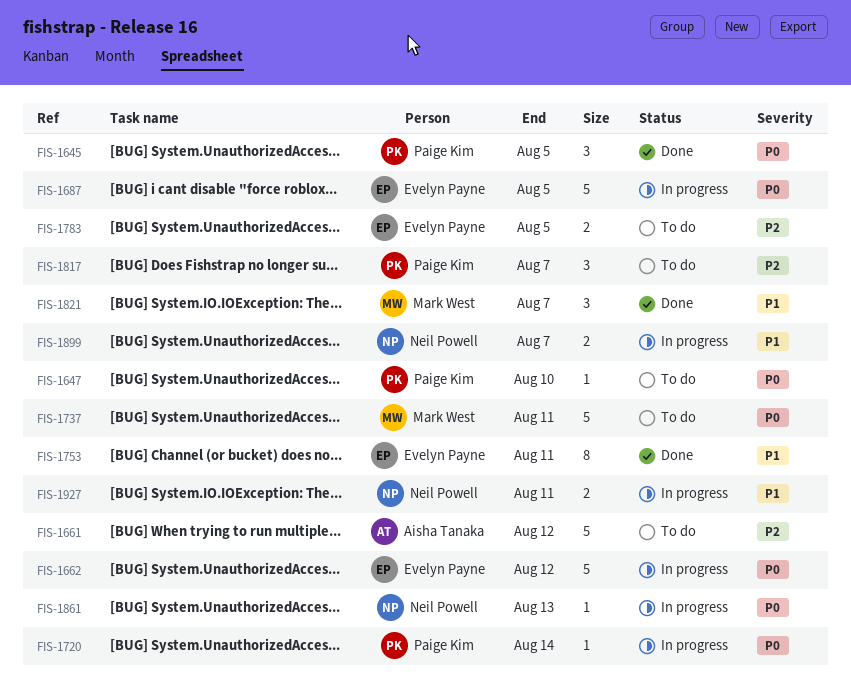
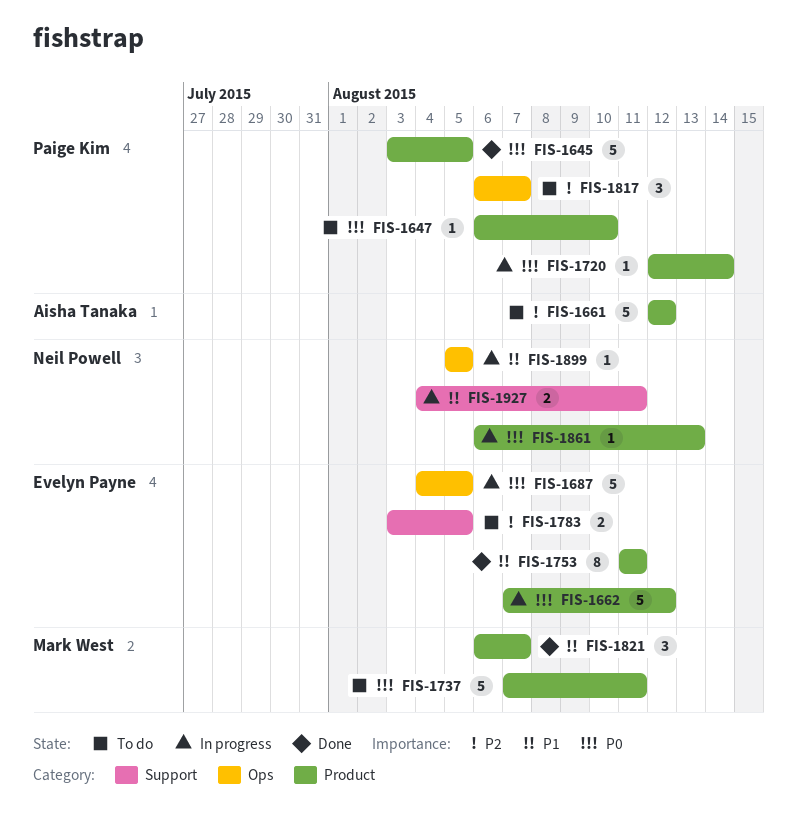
FIS-1645, estimate: 3 -> 5
FIS-1899, estimate: 2 -> 1
FIS-1899, due: Aug 7 -> Aug 5

